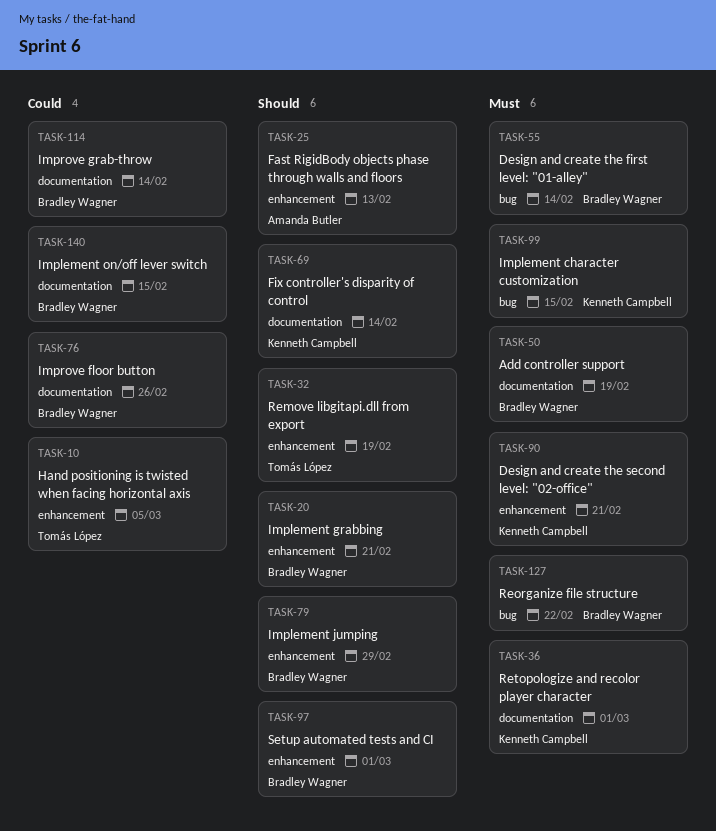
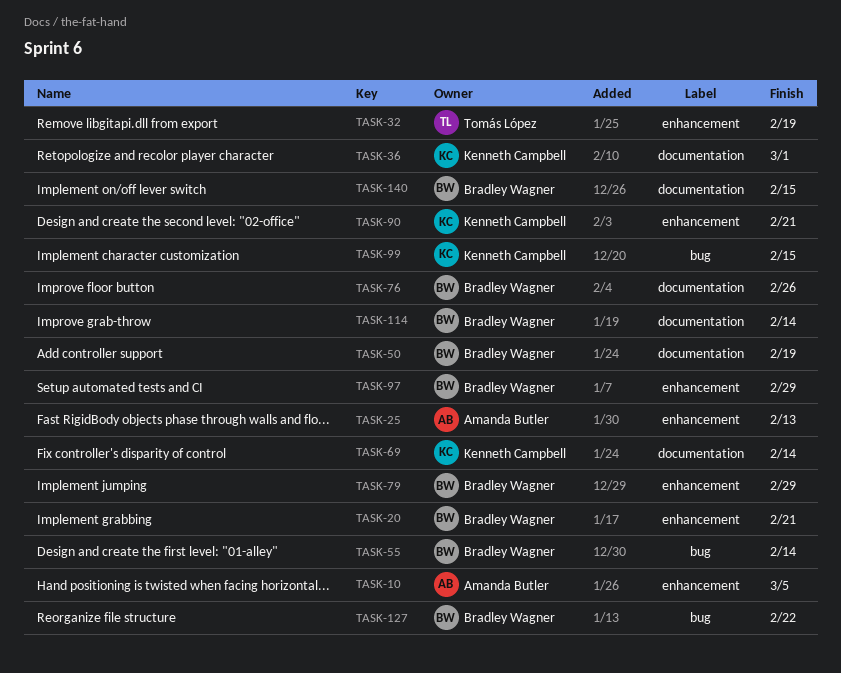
TASK-10, owner: Tomás López -> Amanda Butler
TASK-97, due: Mar 1 -> Feb 29

